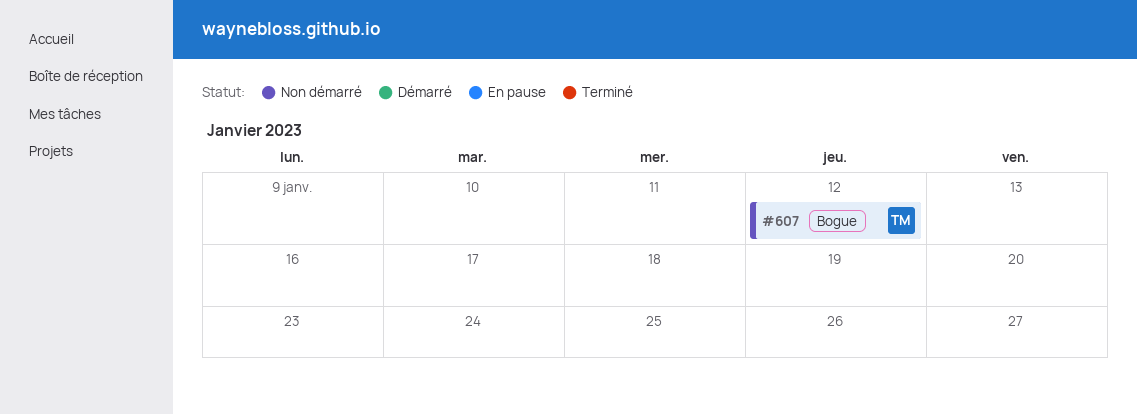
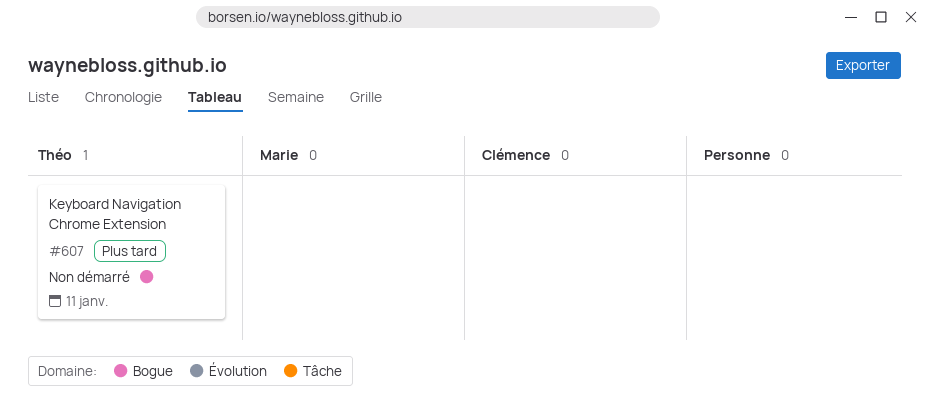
#607, due: Jan 12 -> Jan 11

